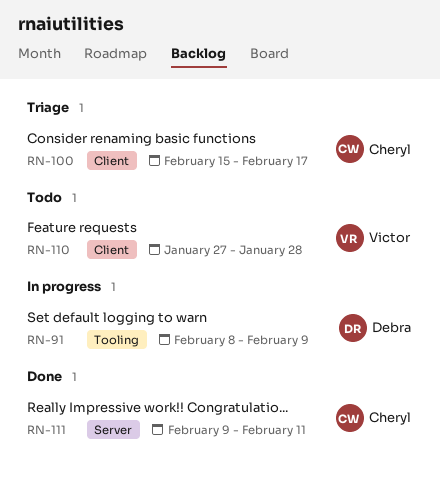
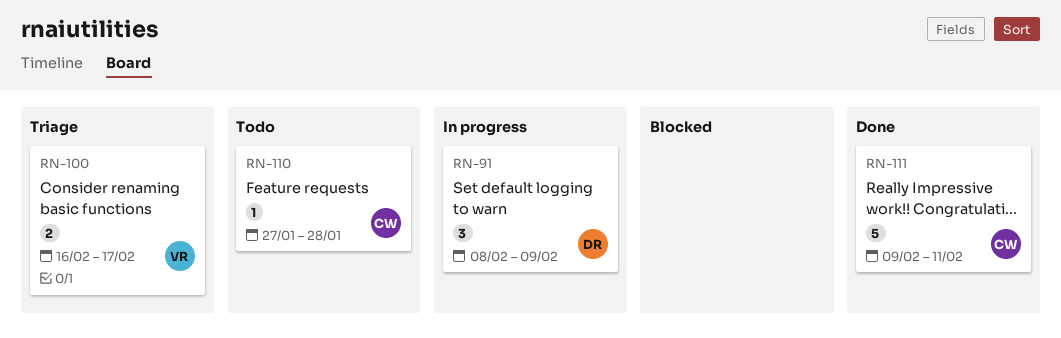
RN-100, owner: Cheryl -> Victor
RN-100, start: Feb 15 -> Feb 16
RN-110, owner: Victor -> Cheryl

